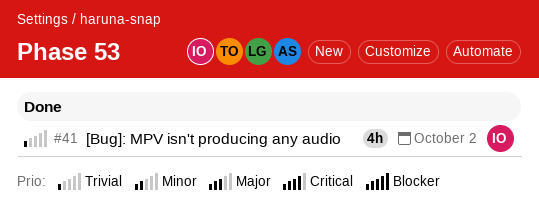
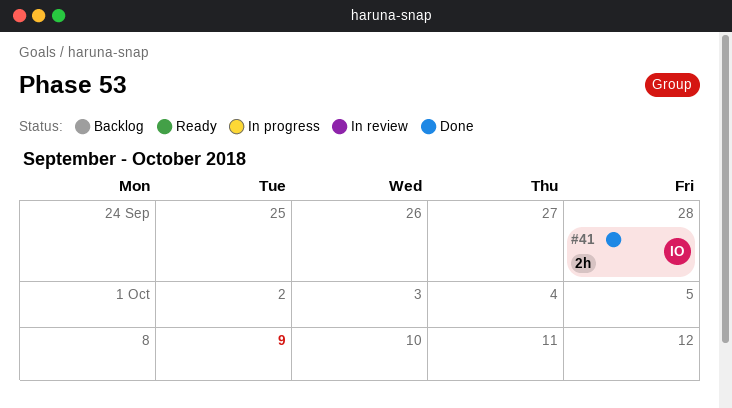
#41, estimate: 4h -> 2h
#41, due: Oct 2 -> Sep 28

